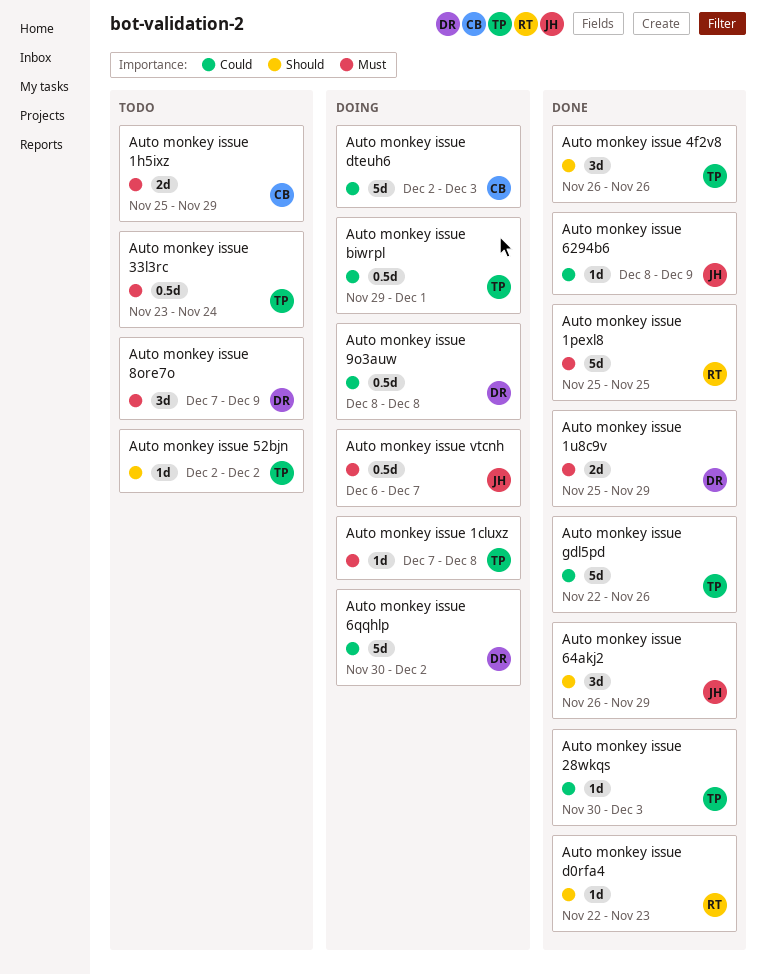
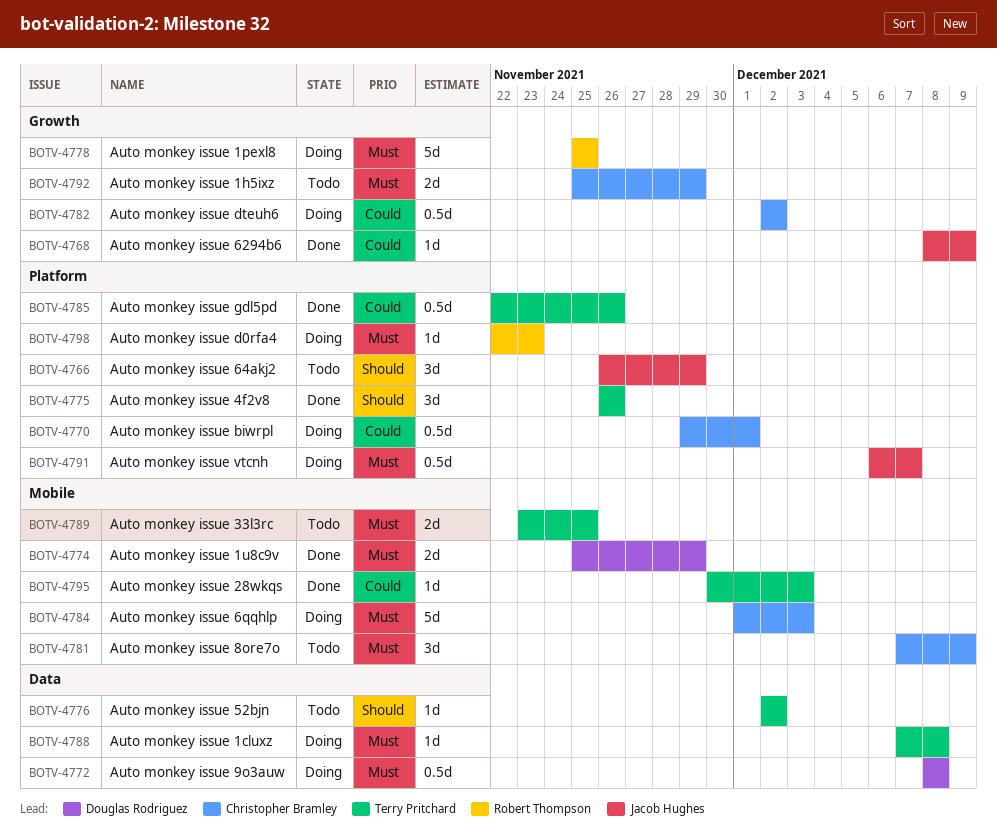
Auto monkey issue 1pexl8, status: Done -> Doing
Auto monkey issue 33l3rc, estimate: 0.5d -> 2d
Auto monkey issue 33l3rc, due: Nov 24 -> Nov 25
Auto monkey issue 64akj2, status: Done -> Todo
Auto monkey issue 6qqhlp, owner: Douglas Rodriguez -> Christopher Bramley
Auto monkey issue 6qqhlp, priority: Could -> Must
Auto monkey issue 6qqhlp, start: Nov 30 -> Dec 1
Auto monkey issue 6qqhlp, due: Dec 2 -> Dec 3
Auto monkey issue 8ore7o, owner: Douglas Rodriguez -> Christopher Bramley
Auto monkey issue 9o3auw, priority: Could -> Must
Auto monkey issue biwrpl, owner: Terry Pritchard -> Christopher Bramley
Auto monkey issue d0rfa4, status: Done -> Doing
Auto monkey issue d0rfa4, priority: Should -> Must
Auto monkey issue dteuh6, estimate: 5d -> 0.5d
Auto monkey issue dteuh6, due: Dec 3 -> Dec 2
Auto monkey issue gdl5pd, estimate: 5d -> 0.5d

